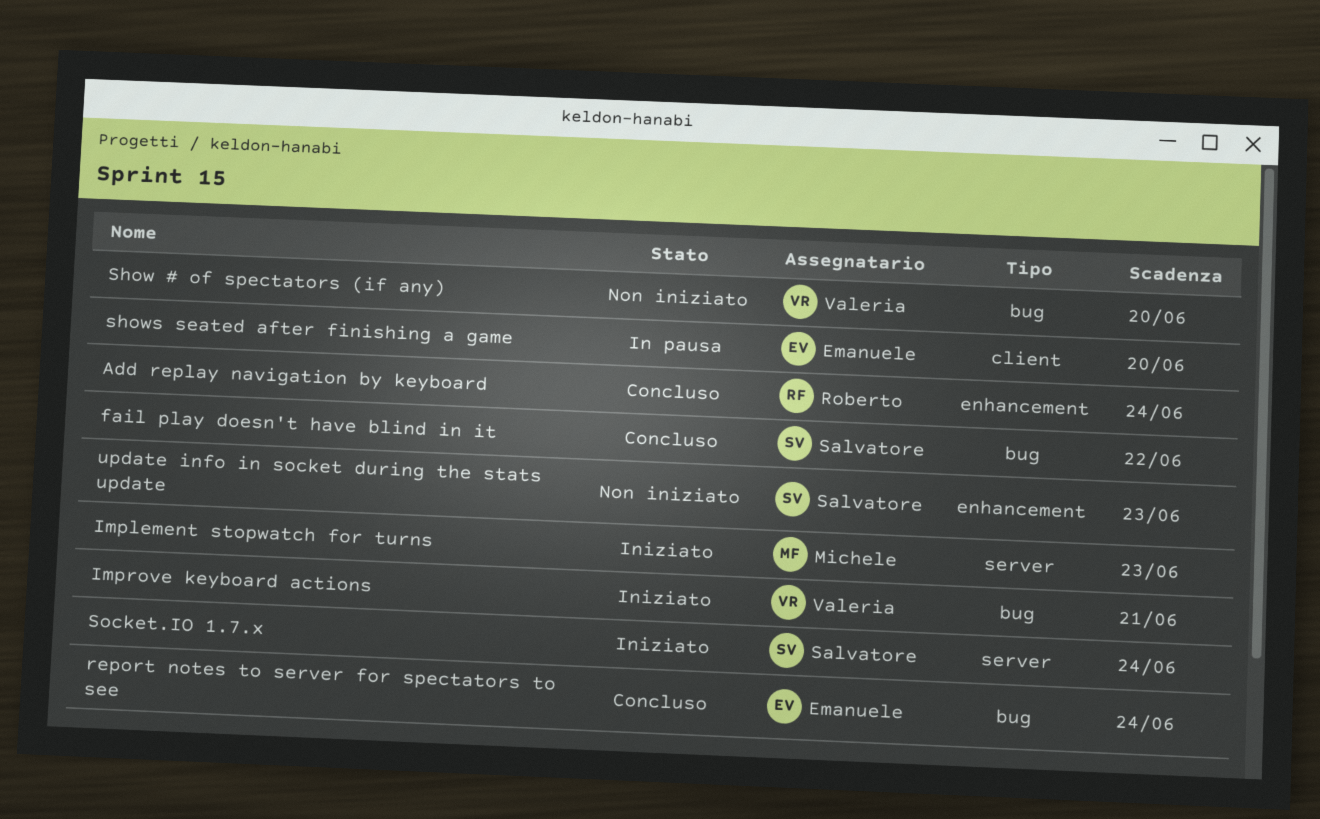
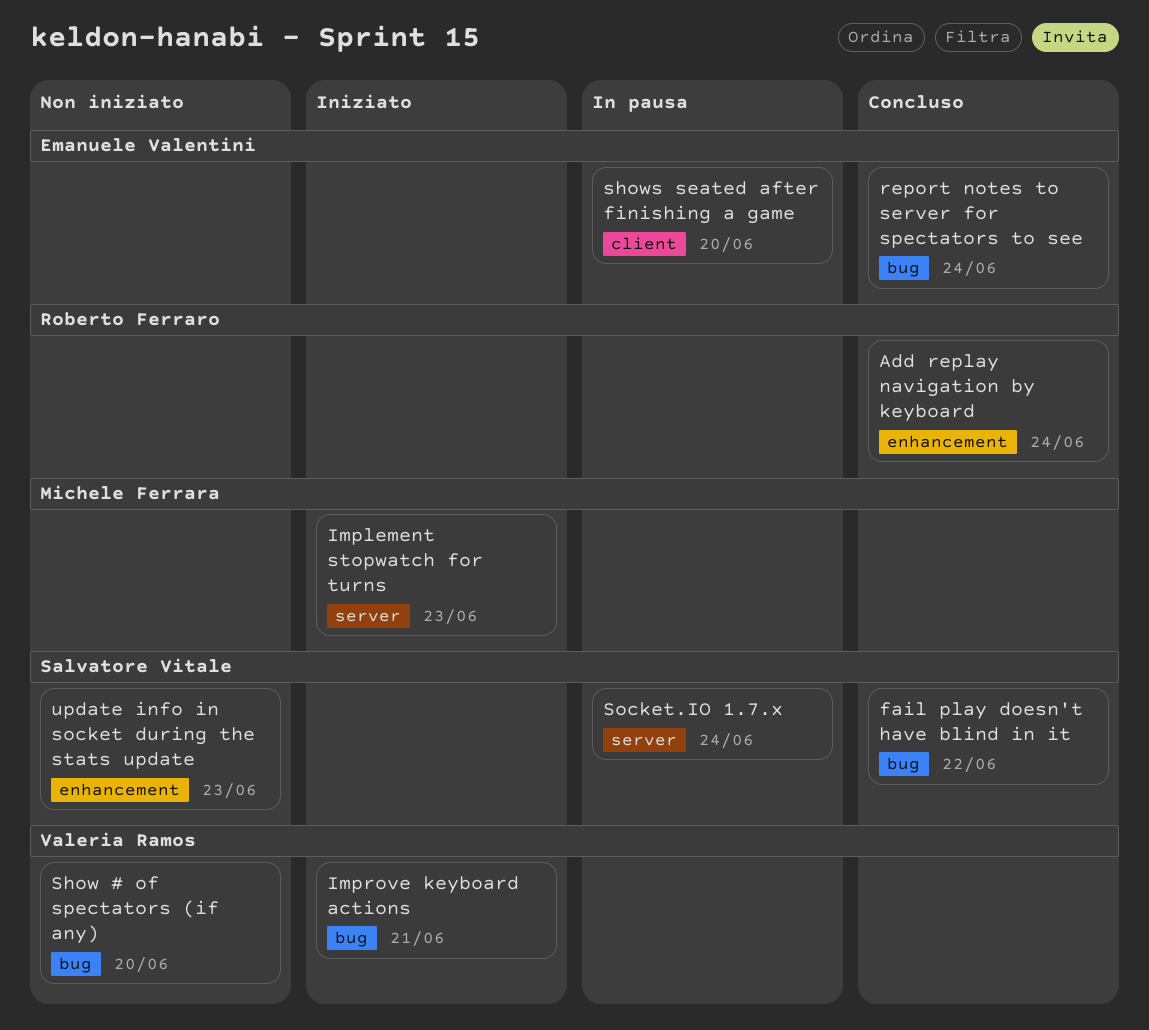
Socket.IO 1.7.x, status: Iniziato -> In pausa

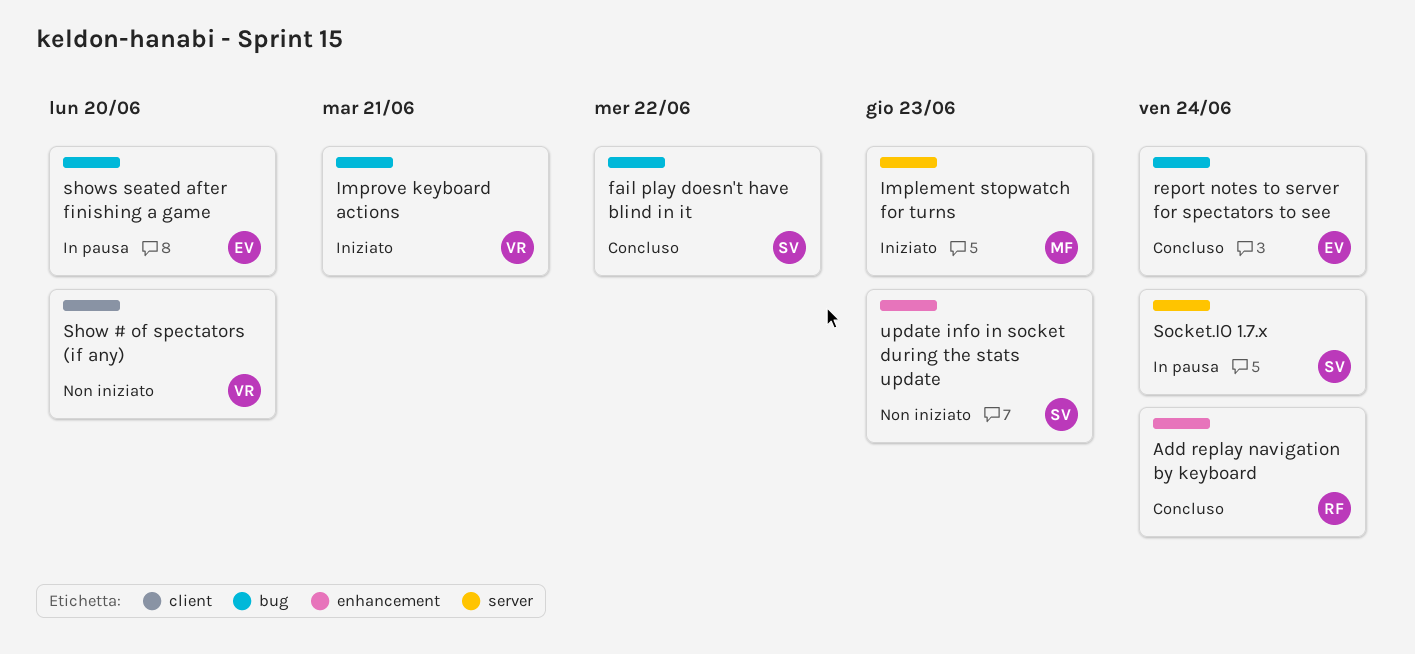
Show # of spectators (if any), label: bug -> client
shows seated after finishing a game, label: client -> bug

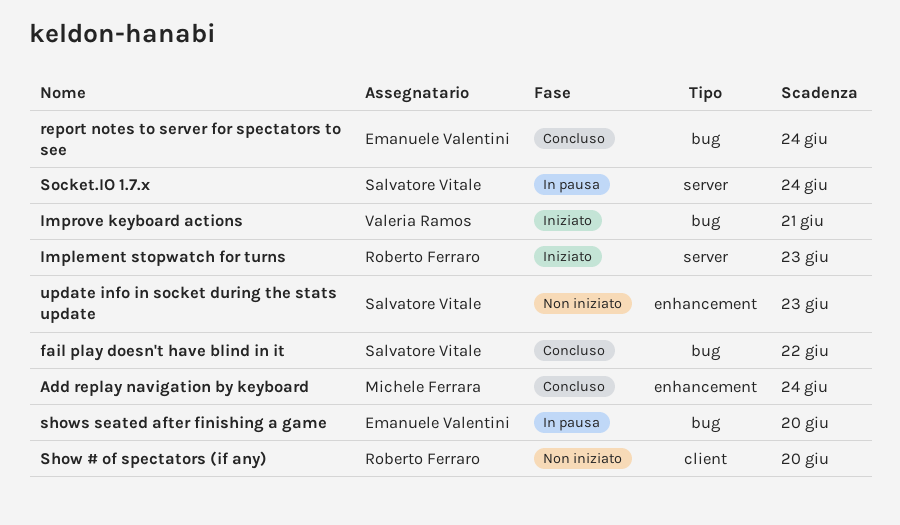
Add replay navigation by keyboard, owner: Roberto Ferraro -> Michele Ferrara
Implement stopwatch for turns, owner: Michele Ferrara -> Roberto Ferraro
Show # of spectators (if any), owner: Valeria Ramos -> Roberto Ferraro

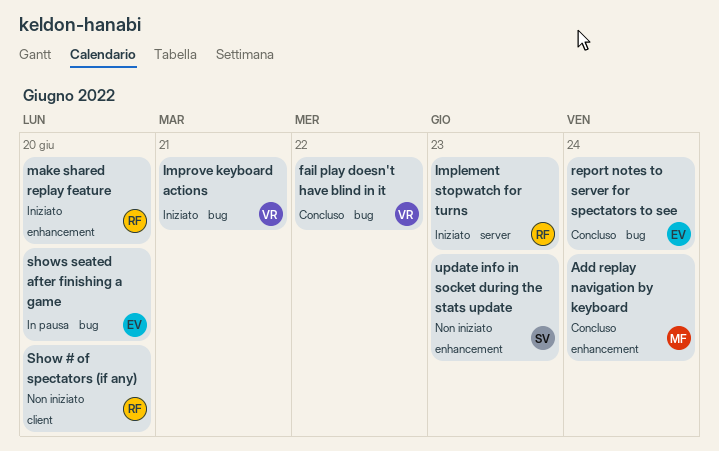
fail play doesn't have blind in it, owner: Salvatore Vitale -> Valeria Ramos
make shared replay feature: none -> present
Socket.IO 1.7.x: present -> none

